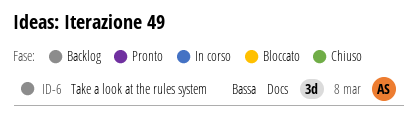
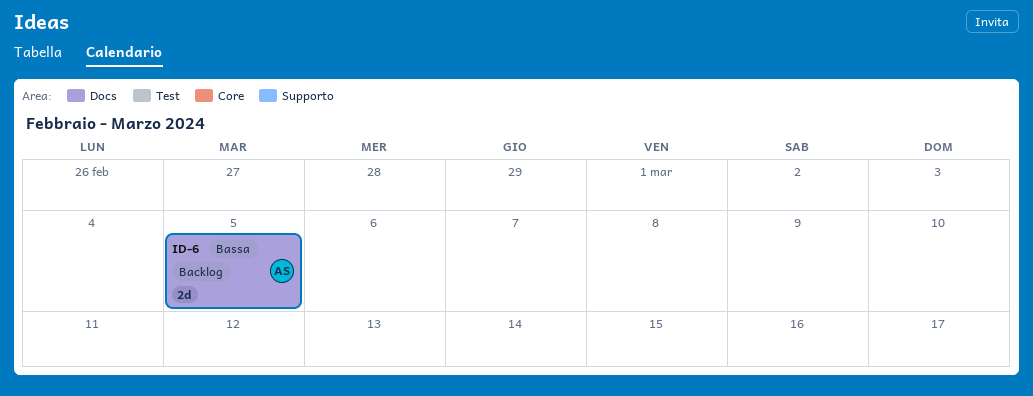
ID-6, estimate: 3d -> 2d
ID-6, due: Mar 8 -> Mar 5

